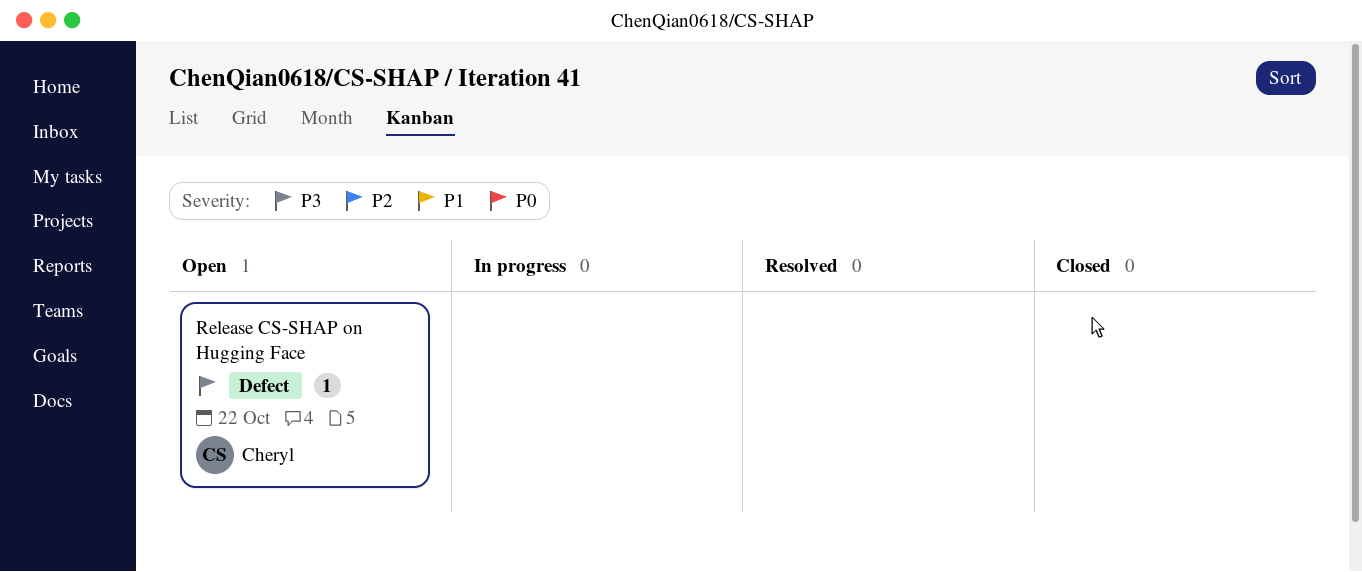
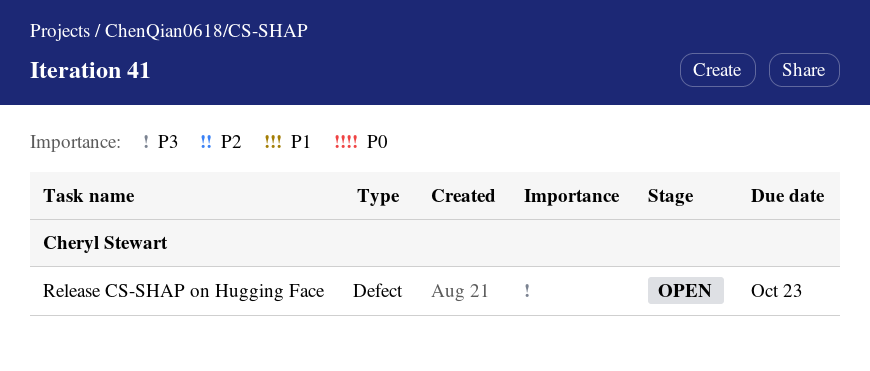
Release CS-SHAP on Hugging Face, due: Oct 22 -> Oct 23

